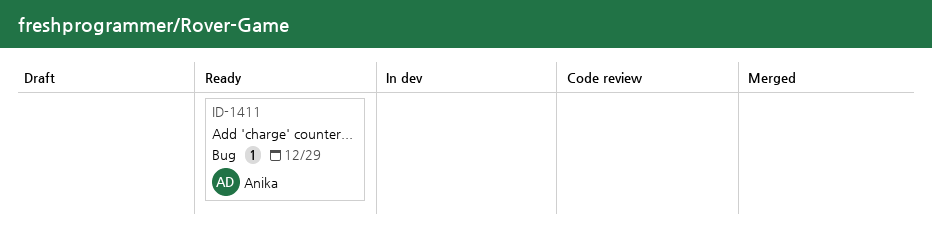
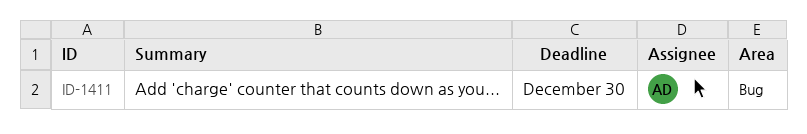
ID-1411, due: Dec 29 -> Dec 30

